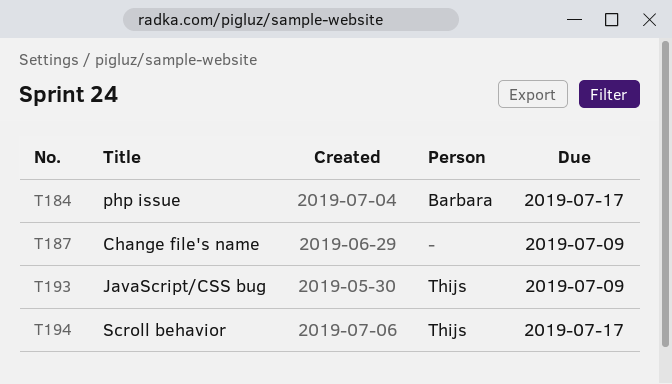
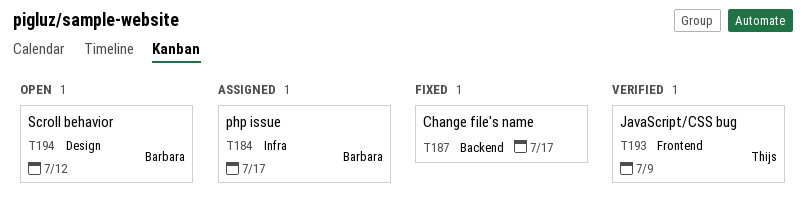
T187, due: Jul 9 -> Jul 17
T194, owner: Thijs -> Barbara
T194, due: Jul 17 -> Jul 12

